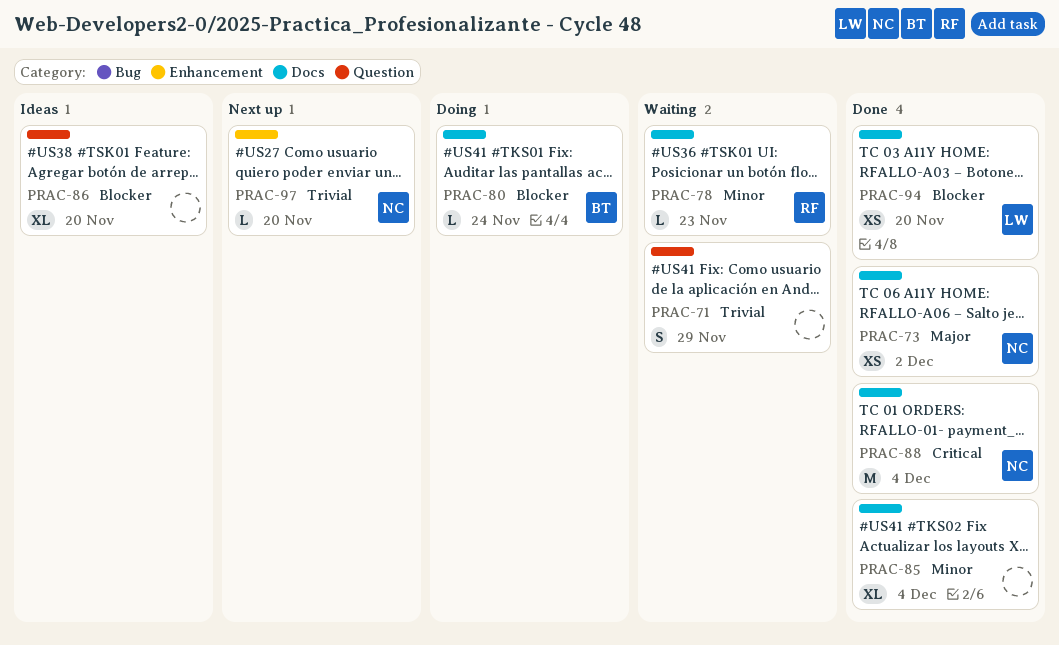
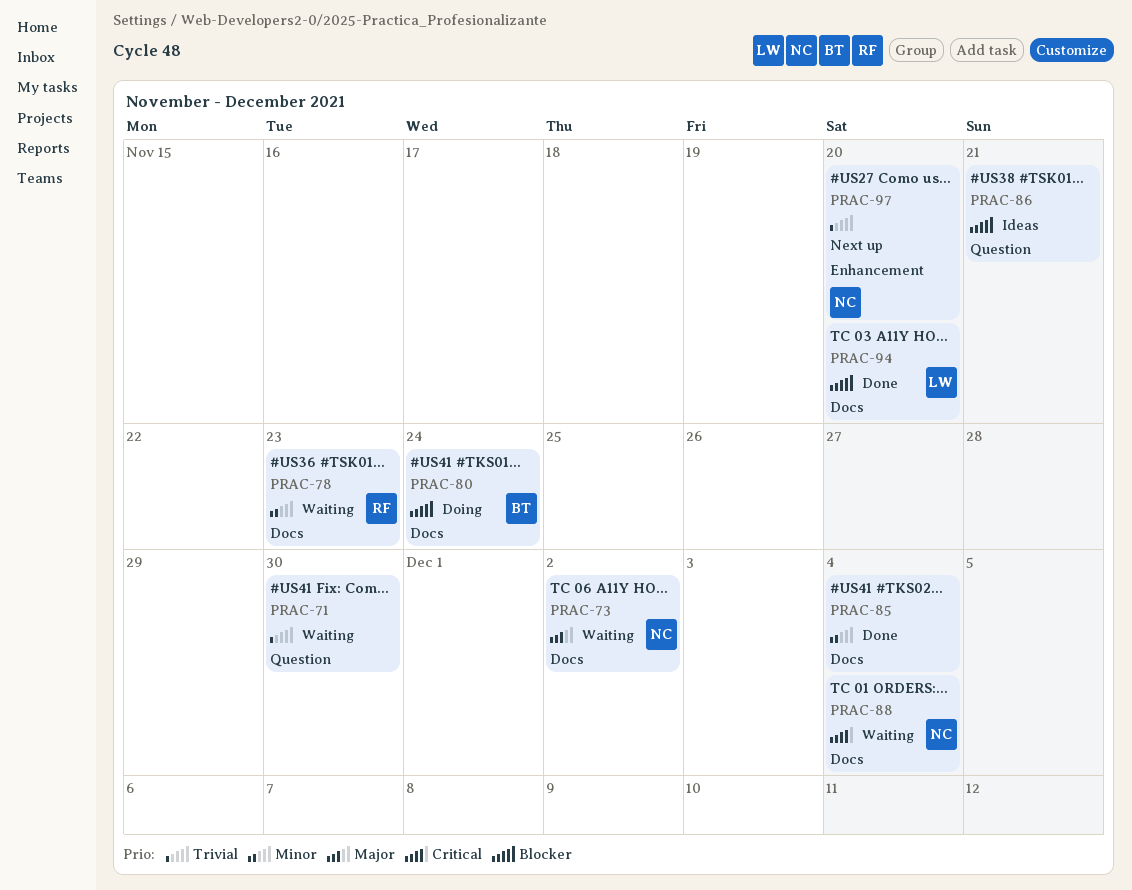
PRAC-71, due: Nov 29 -> Nov 30
PRAC-73, status: Done -> Waiting
PRAC-86, due: Nov 20 -> Nov 21
PRAC-88, status: Done -> Waiting

